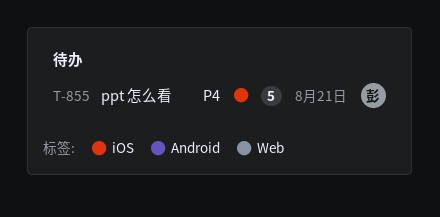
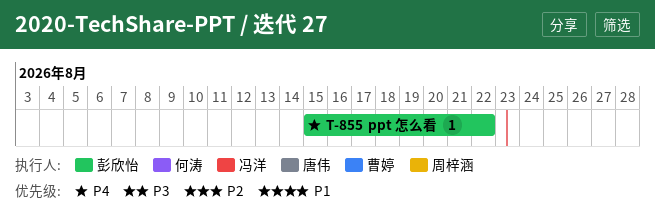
T-855, estimate: 5 -> 1
T-855, due: Aug 21 -> Aug 22

